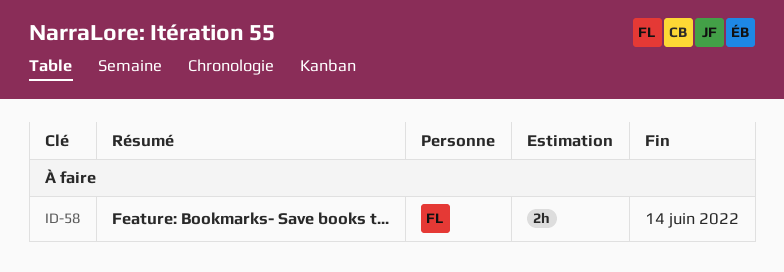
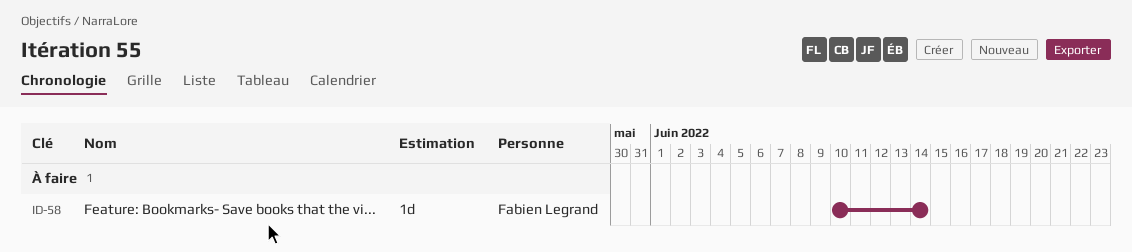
ID-58, estimate: 2h -> 1d

